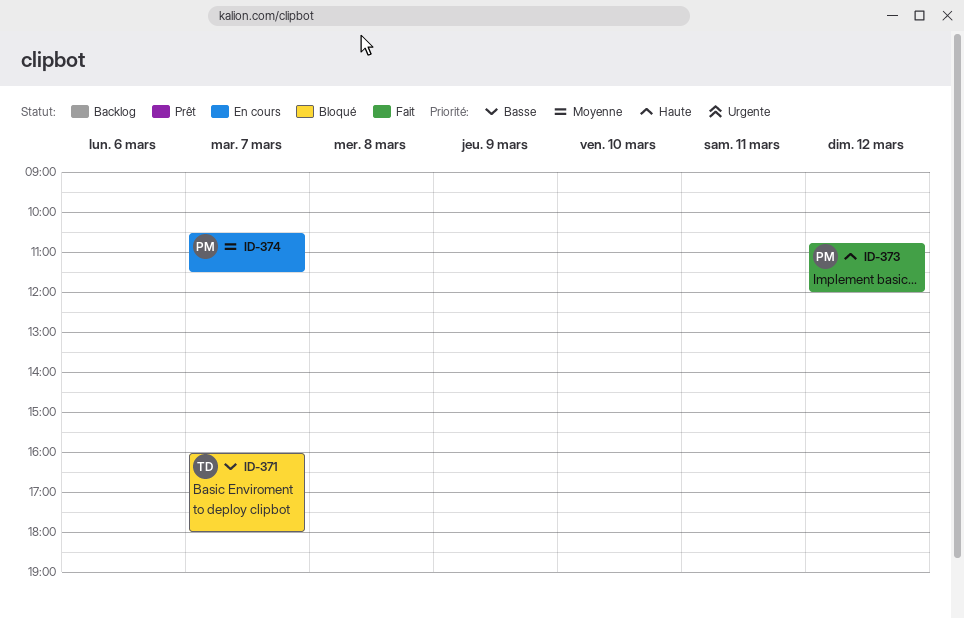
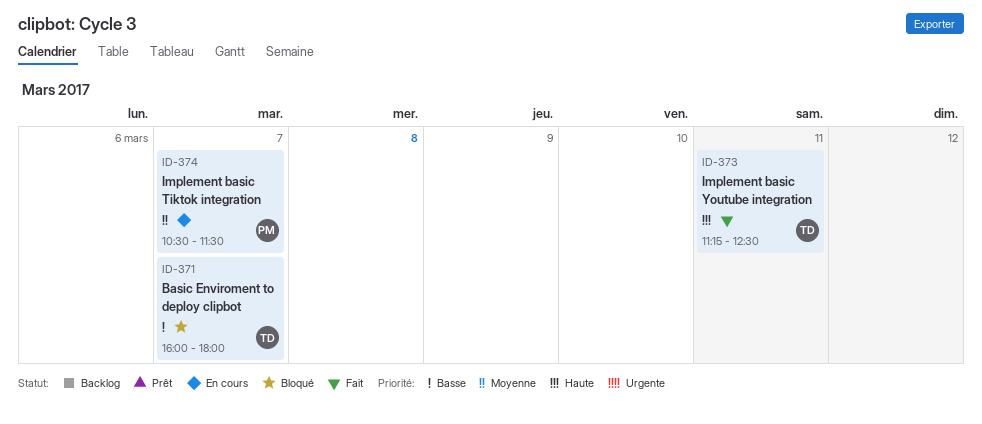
ID-373, owner: PM -> TD
ID-373, day: Mar 12 -> Mar 11
ID-373, begins: 10:45 -> 11:15
ID-373, ends: 12:00 -> 12:30

